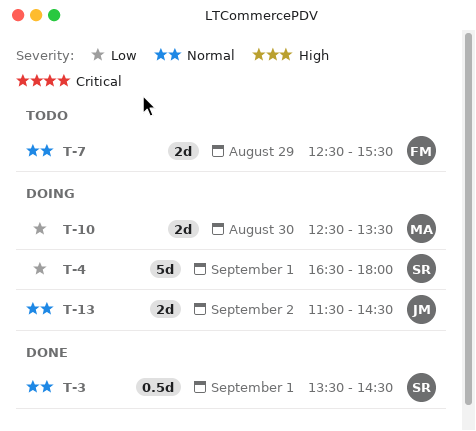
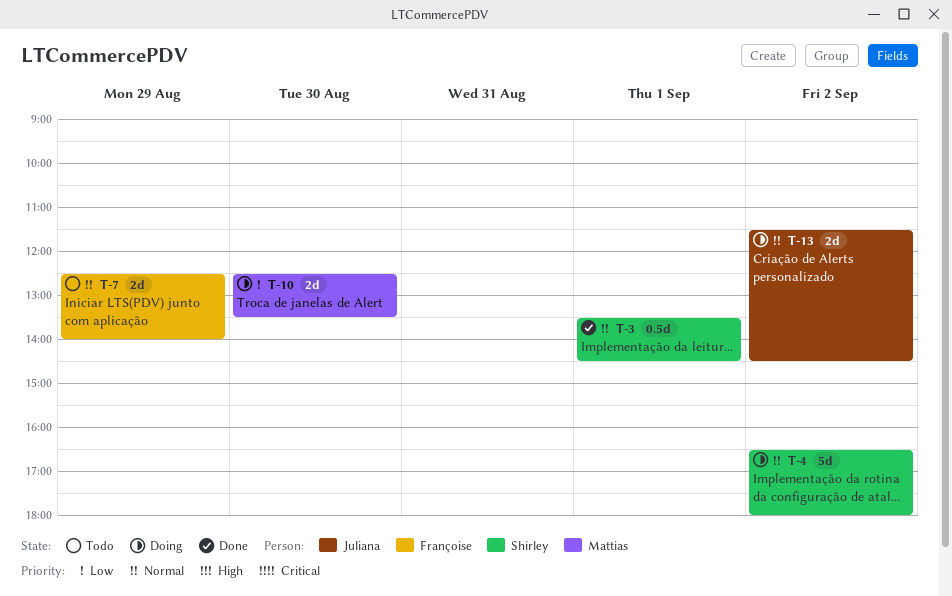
T-4, priority: Low -> Normal
T-4, day: Sep 1 -> Sep 2
T-7, ends: 15:30 -> 14:00

